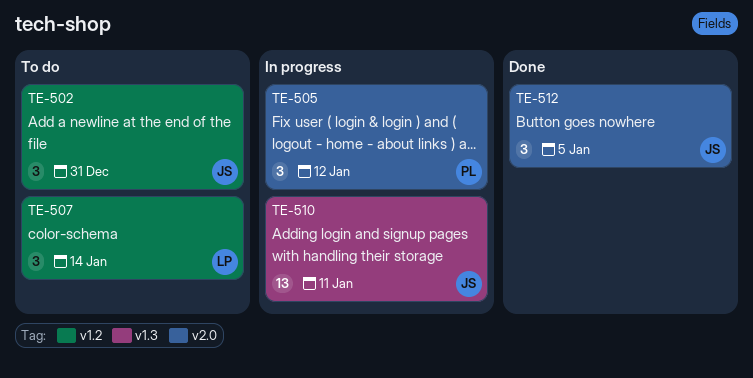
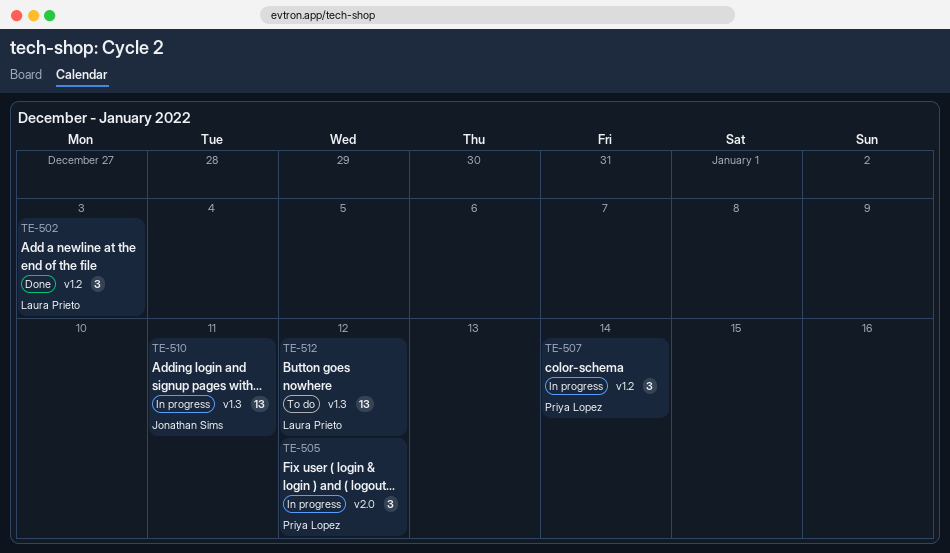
TE-502, status: To do -> Done
TE-502, owner: Jonathan Sims -> Laura Prieto
TE-502, due: Dec 31 -> Jan 3
TE-507, status: To do -> In progress
TE-507, owner: Laura Prieto -> Priya Lopez
TE-512, status: Done -> To do
TE-512, owner: Jonathan Sims -> Laura Prieto
TE-512, label: v2.0 -> v1.3
TE-512, estimate: 3 -> 13
TE-512, due: Jan 5 -> Jan 12

